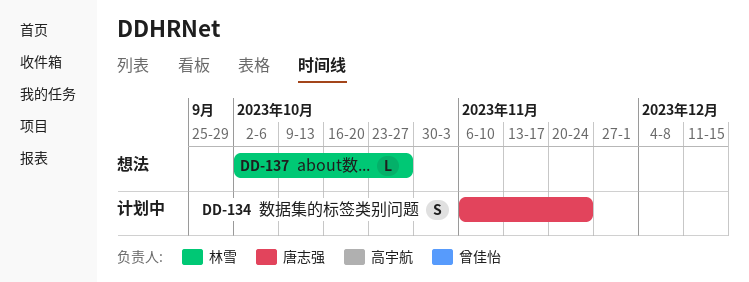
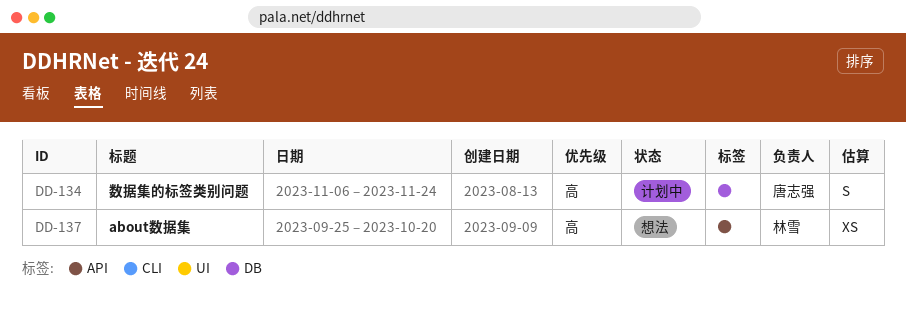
DD-137, estimate: L -> XS
DD-137, start: Oct 2 -> Sep 25
DD-137, due: Oct 27 -> Oct 20

